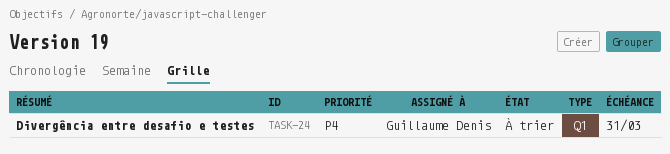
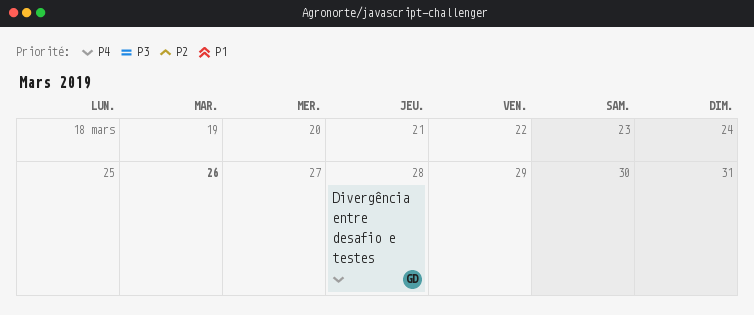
Divergência entre desafio e testes, due: Mar 31 -> Mar 28

